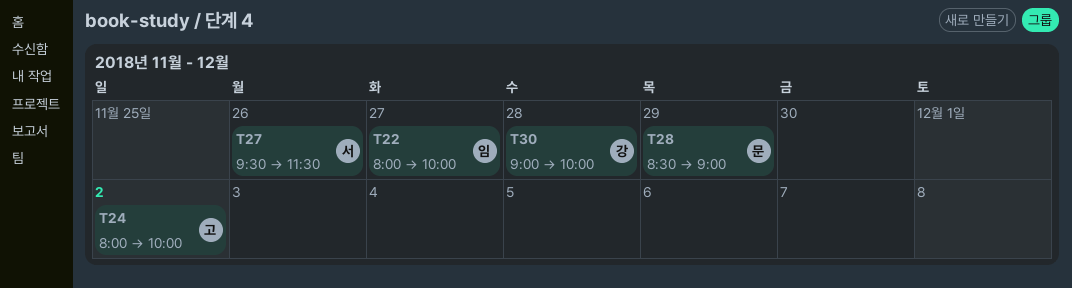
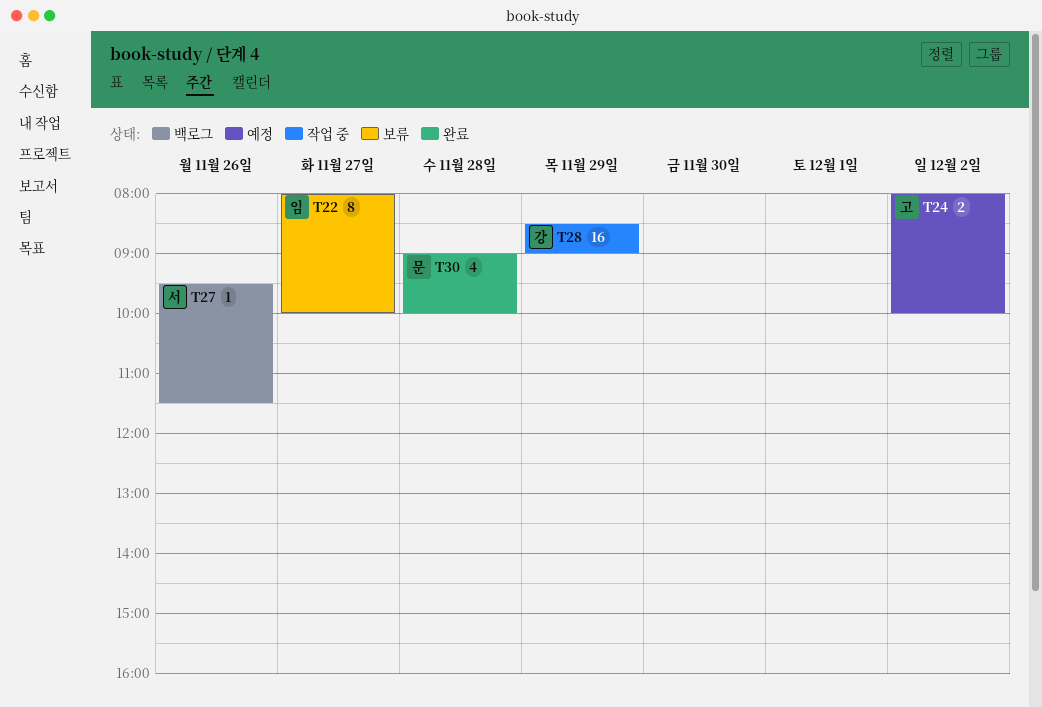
T28, owner: 문 -> 강
T30, owner: 강 -> 문

